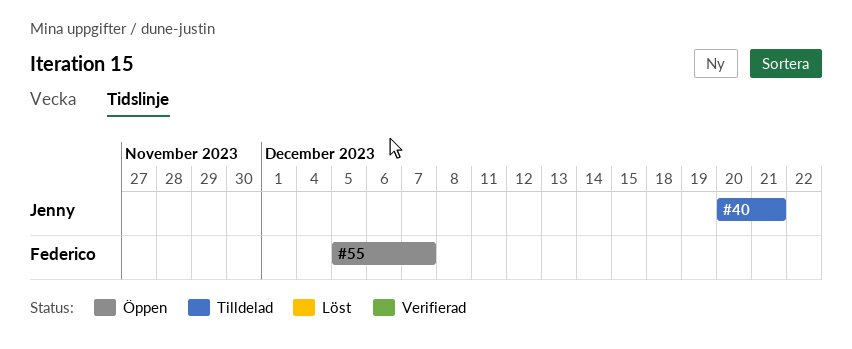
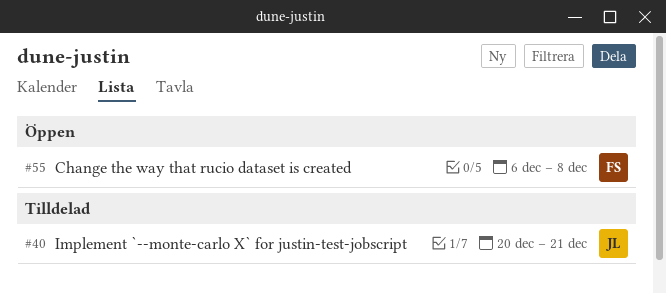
#55, start: Dec 5 -> Dec 6
#55, due: Dec 7 -> Dec 8

